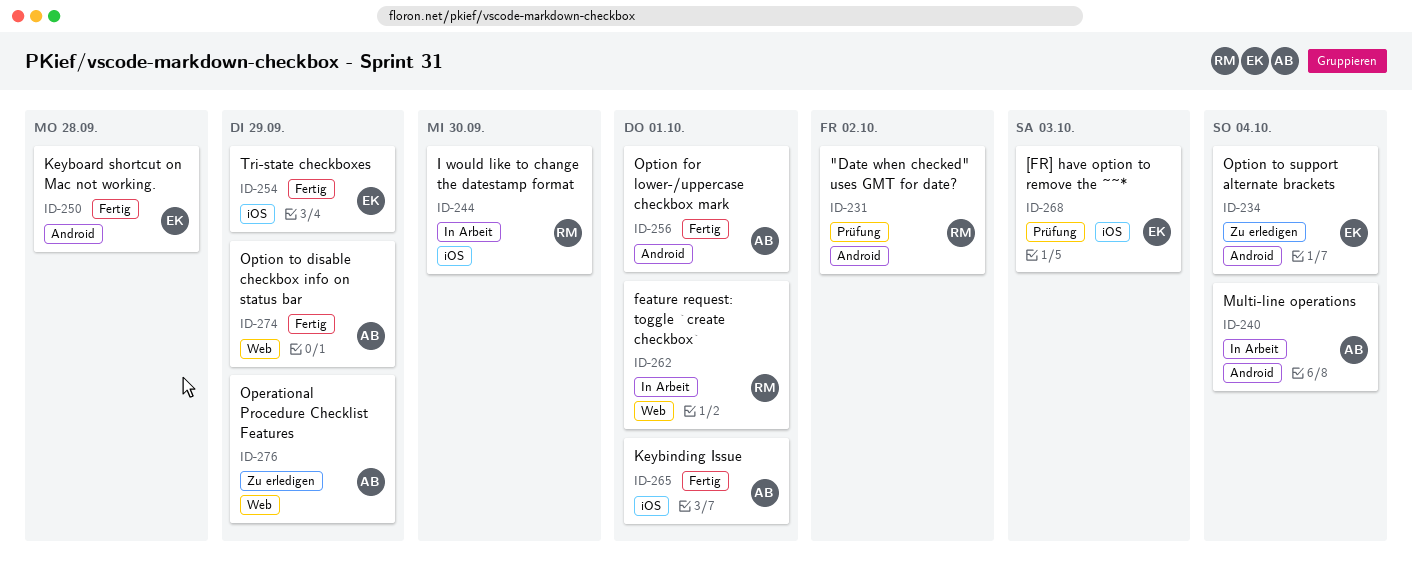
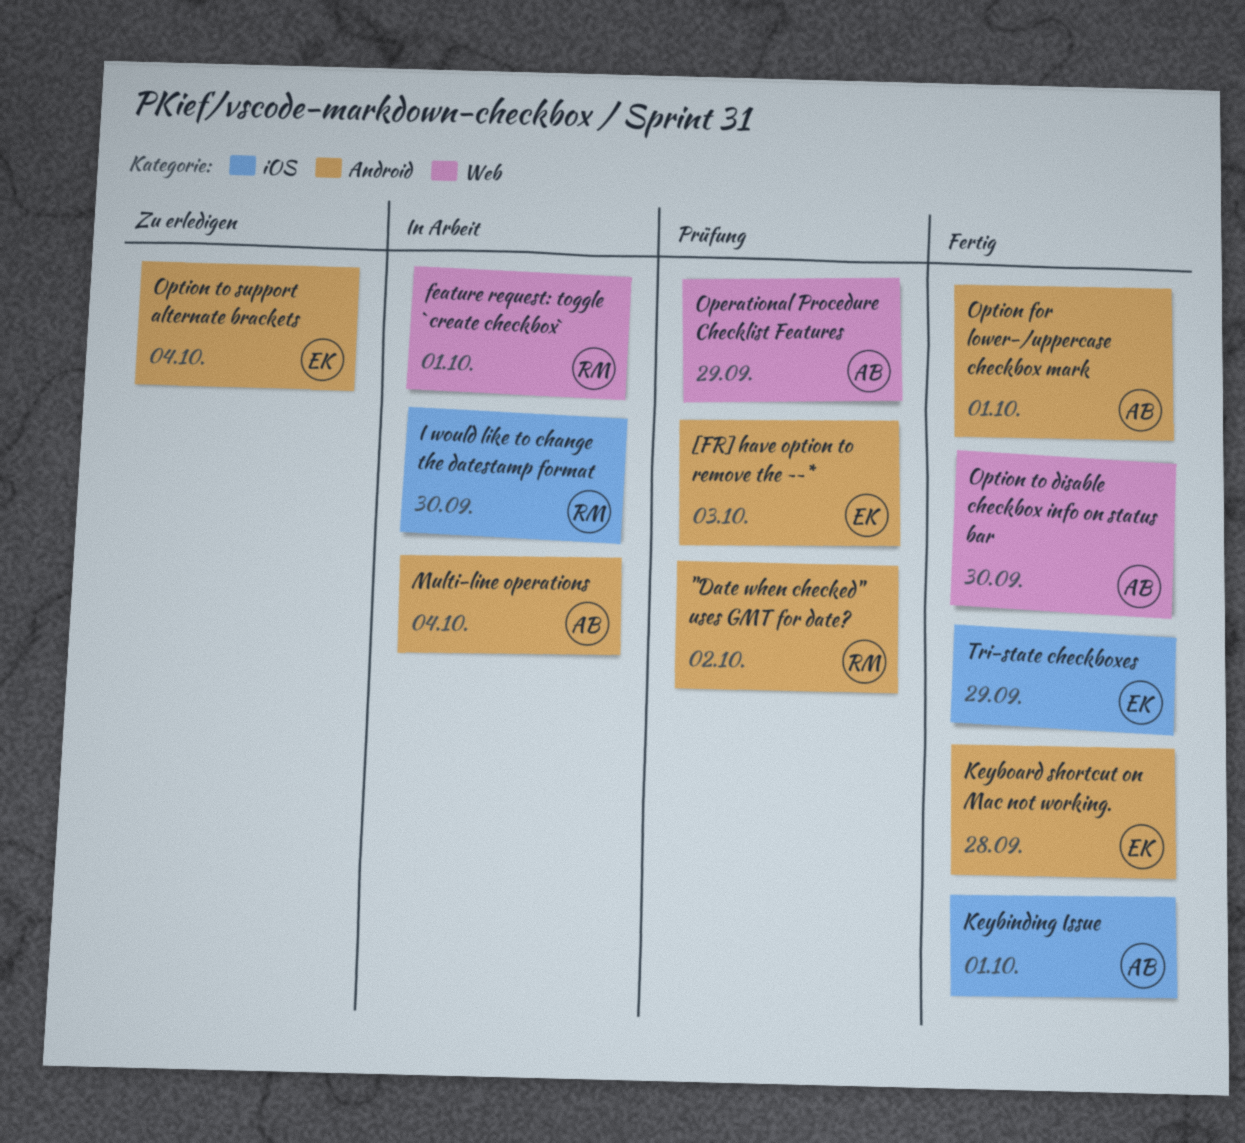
[FR] have option to remove the ~~*, label: iOS -> Android
Operational Procedure Checklist Features, status: Zu erledigen -> Prüfung
Option to disable checkbox info on status bar, due: Sep 29 -> Sep 30

